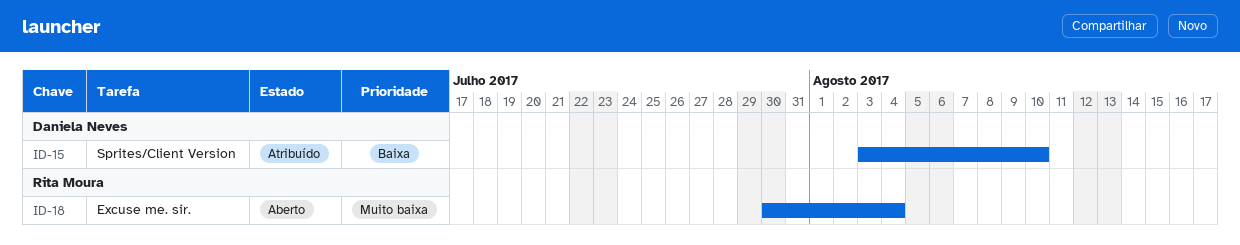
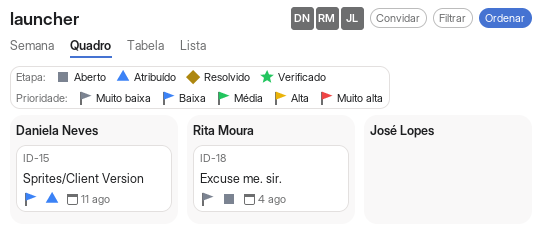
ID-15, due: Aug 10 -> Aug 11

